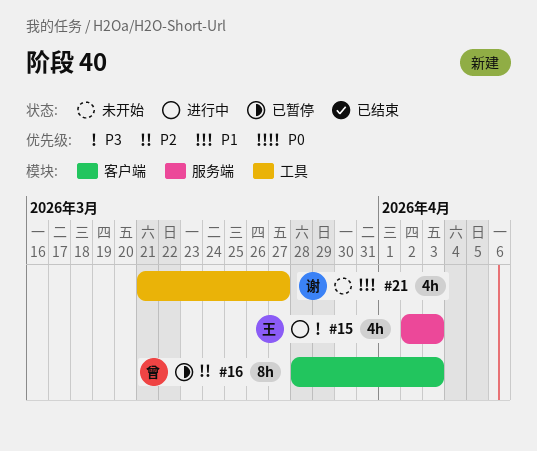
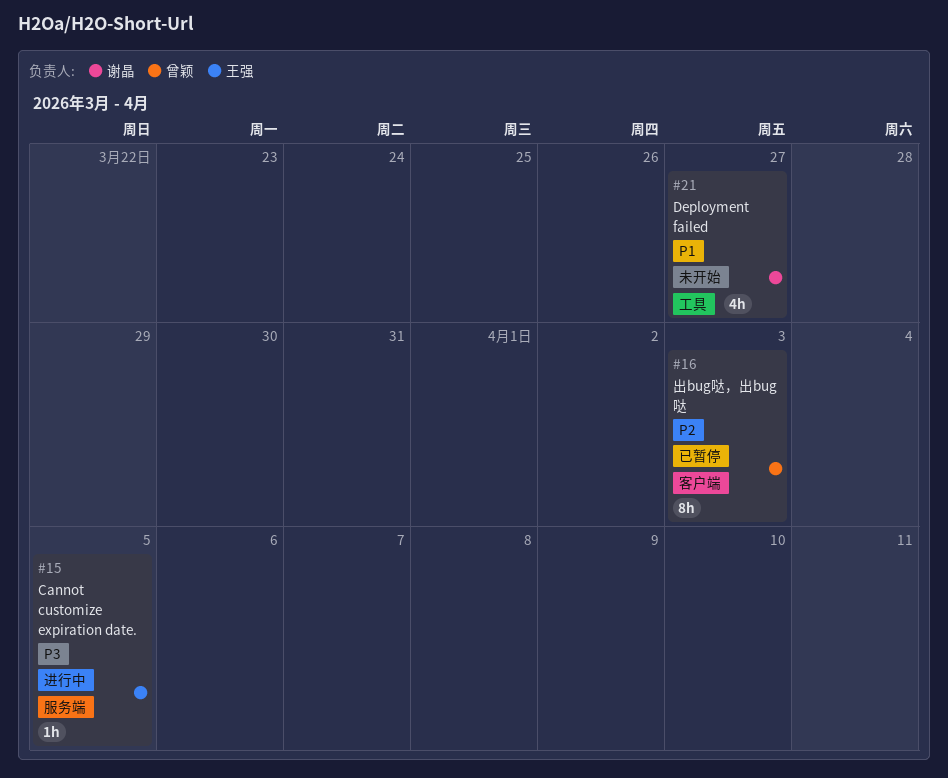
#15, estimate: 4h -> 1h
#15, due: Apr 3 -> Apr 5

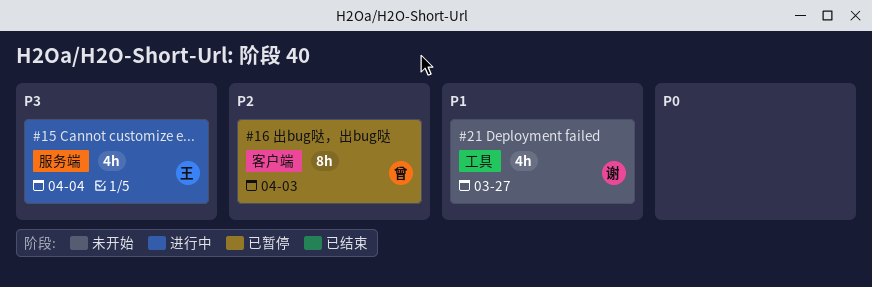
#15, estimate: 1h -> 4h
#15, due: Apr 5 -> Apr 4

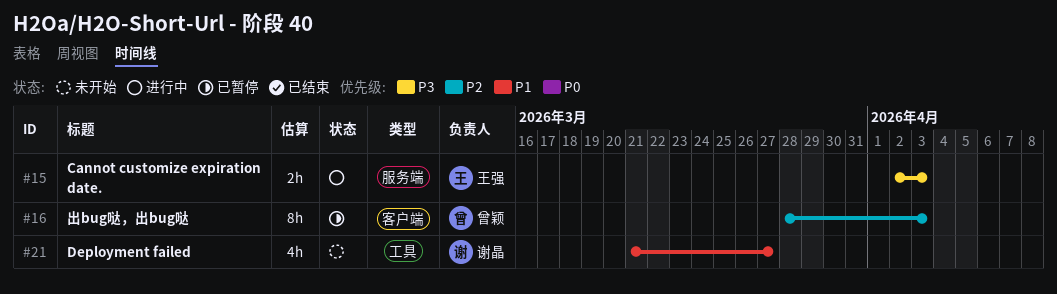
#15, estimate: 4h -> 2h
#15, due: Apr 4 -> Apr 3

